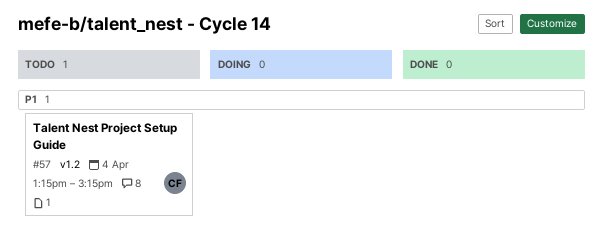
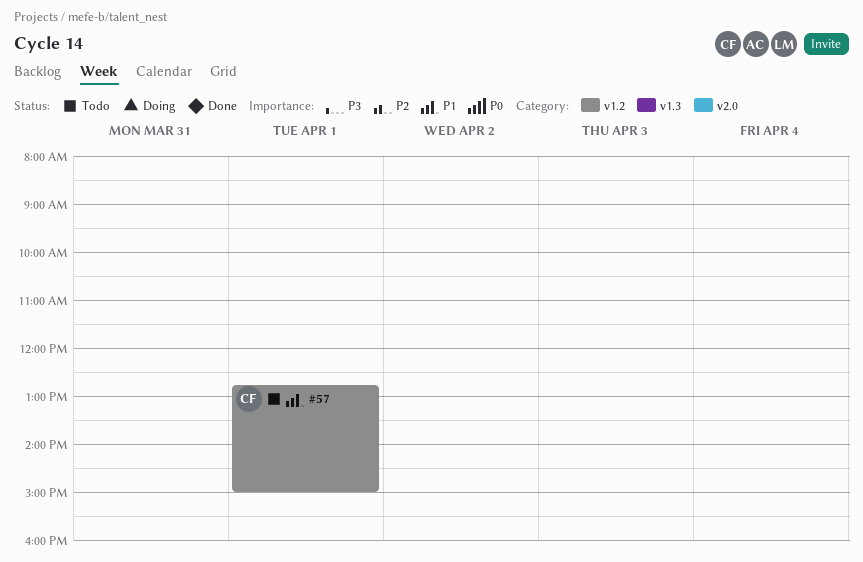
#57, day: Apr 4 -> Apr 1
#57, begins: 13:15 -> 12:45
#57, ends: 15:15 -> 15:00

